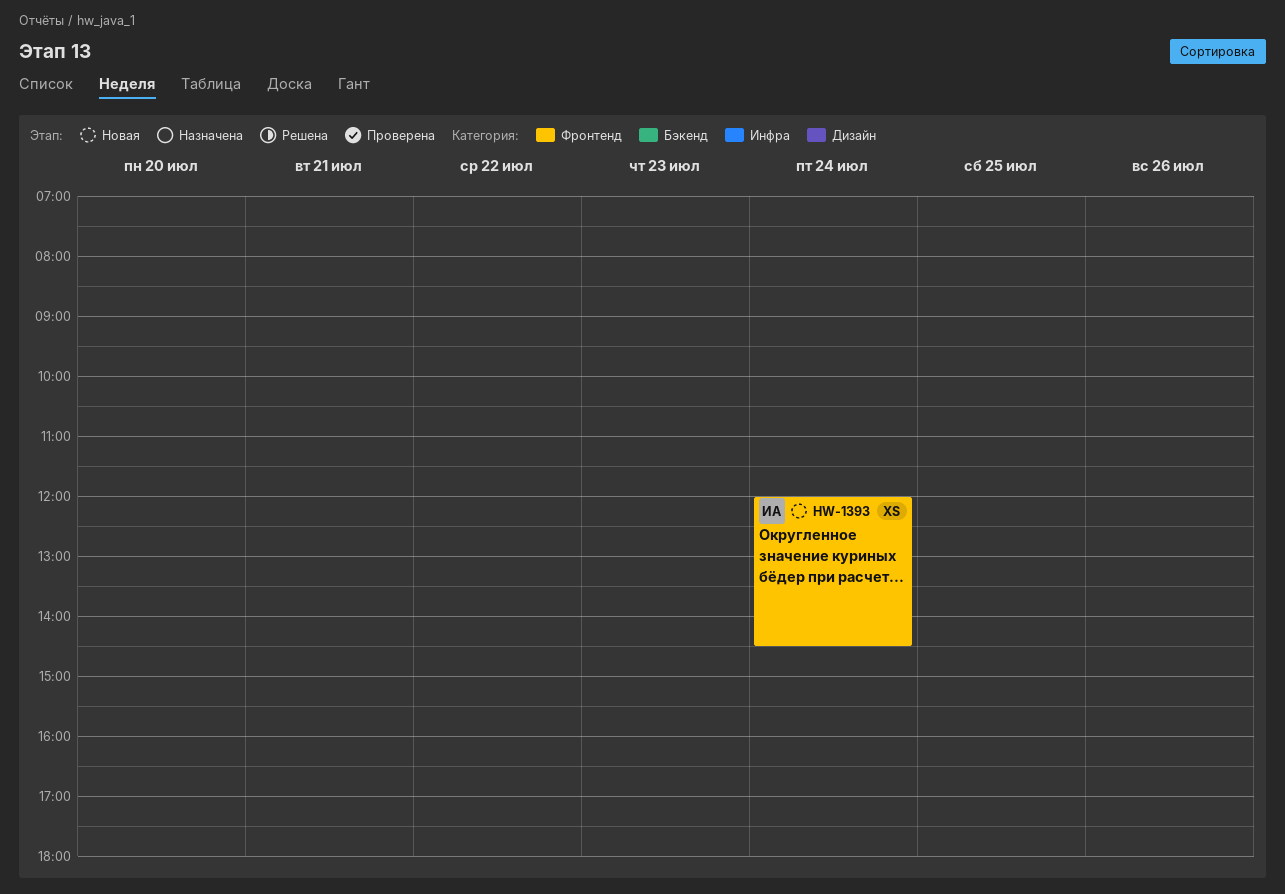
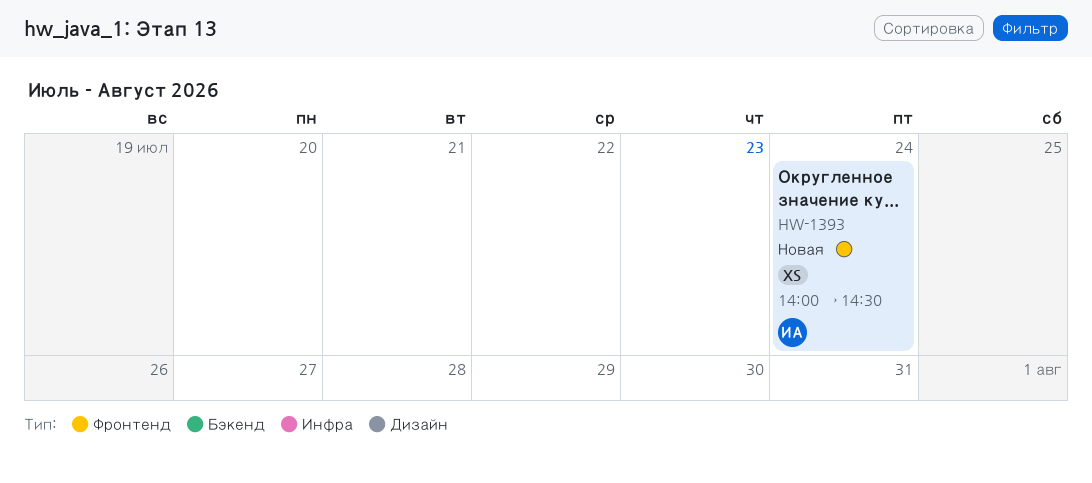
HW-1393, begins: 12:00 -> 14:00

